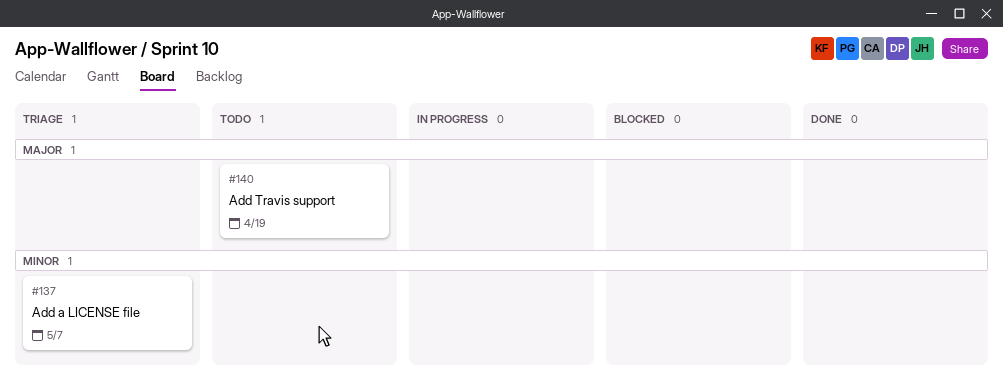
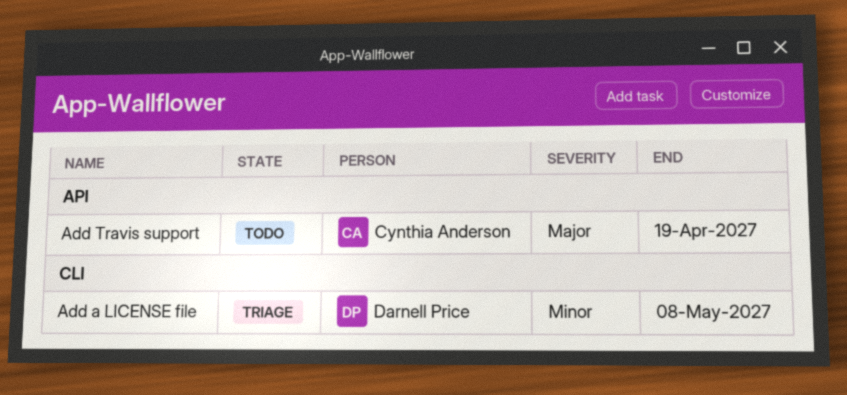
Add a LICENSE file, due: May 7 -> May 8

